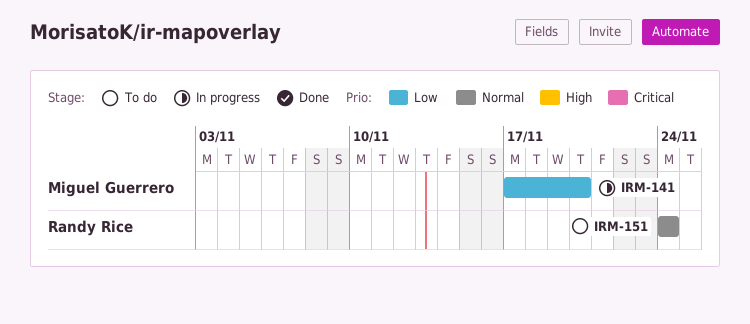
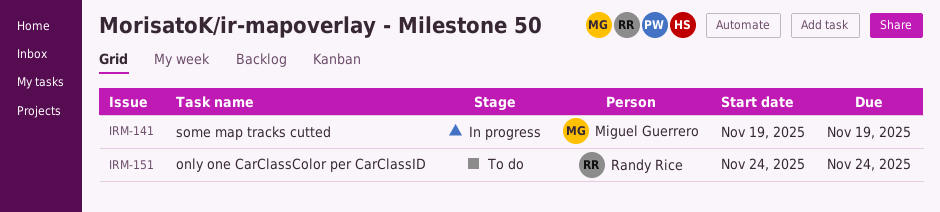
IRM-141, start: Nov 17 -> Nov 19
IRM-141, due: Nov 20 -> Nov 19

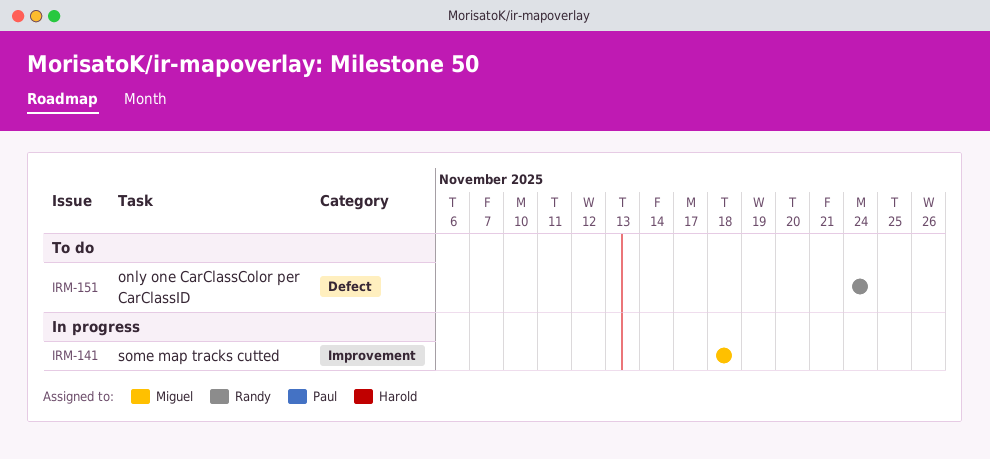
IRM-141, start: Nov 19 -> Nov 18
IRM-141, due: Nov 19 -> Nov 18

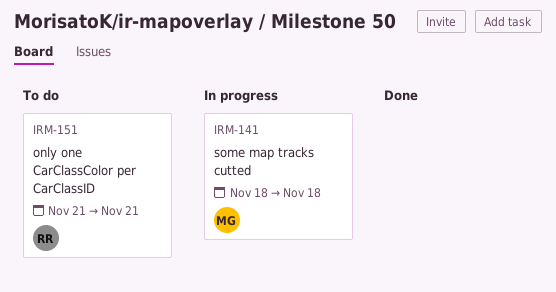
IRM-151, start: Nov 24 -> Nov 21
IRM-151, due: Nov 24 -> Nov 21

